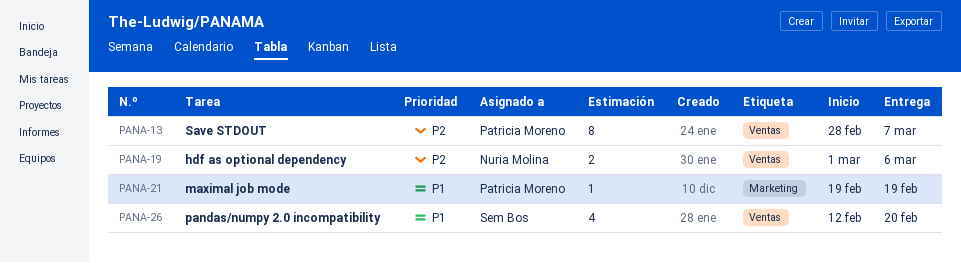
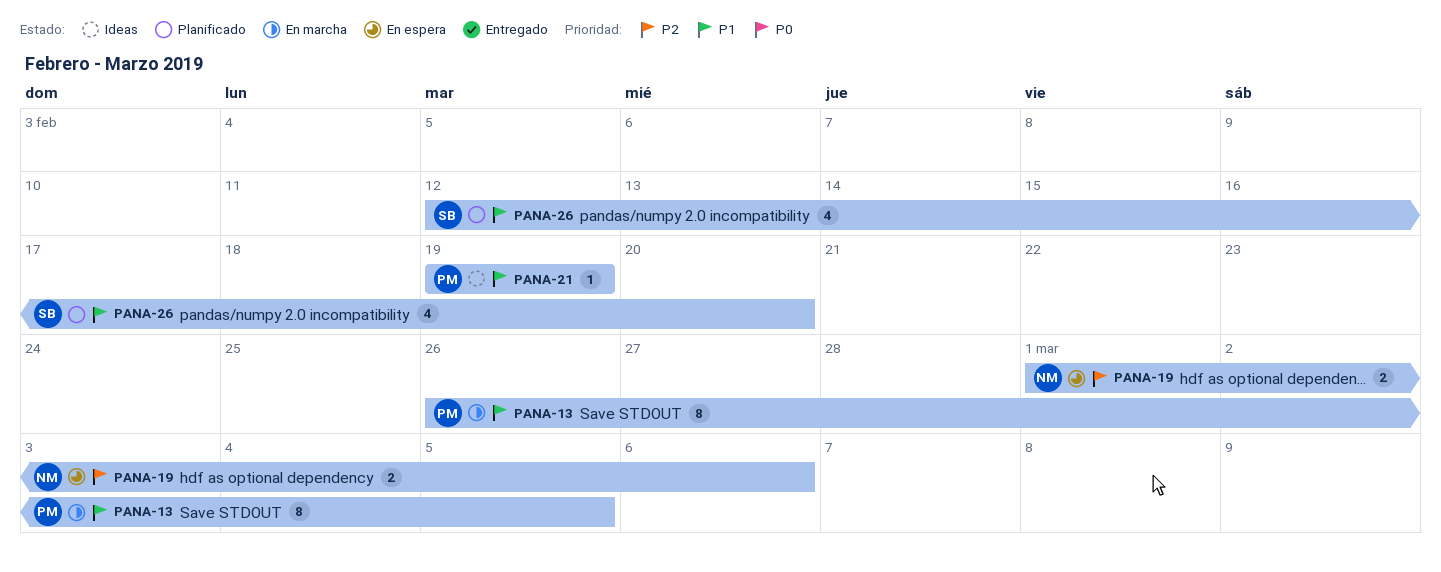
PANA-13, priority: P2 -> P1
PANA-13, start: Feb 28 -> Feb 26
PANA-13, due: Mar 7 -> Mar 5

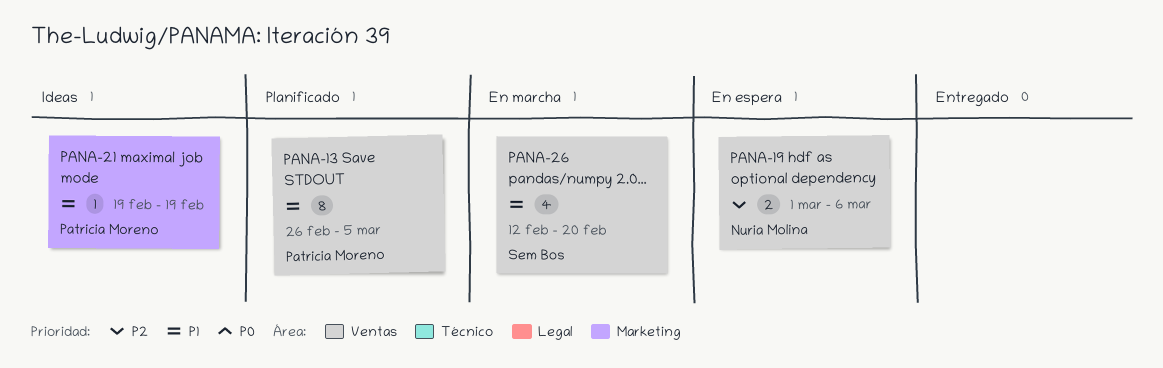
PANA-13, status: En marcha -> Planificado
PANA-26, status: Planificado -> En marcha

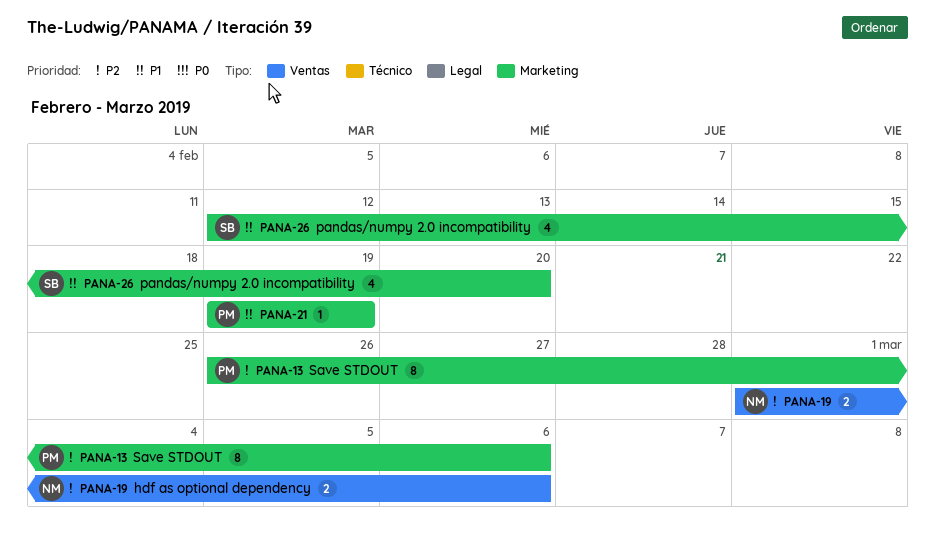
PANA-13, priority: P1 -> P2
PANA-13, label: Ventas -> Marketing
PANA-13, due: Mar 5 -> Mar 6
PANA-26, label: Ventas -> Marketing

